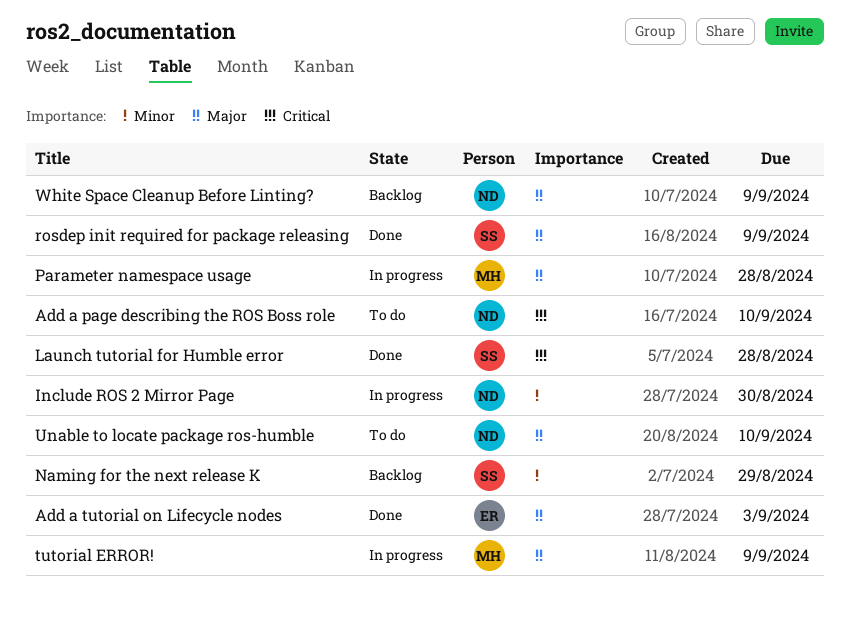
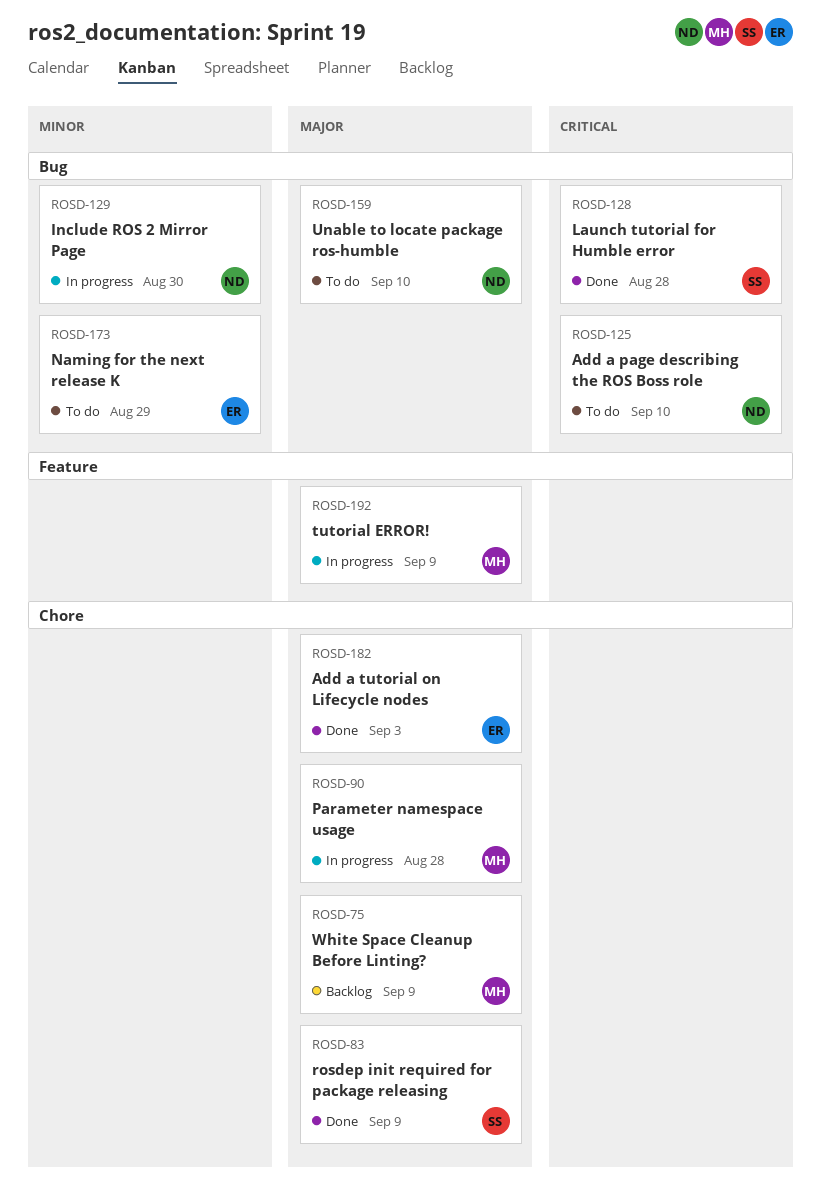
Naming for the next release K, status: Backlog -> To do
Naming for the next release K, owner: SS -> ER
White Space Cleanup Before Linting?, owner: ND -> MH

